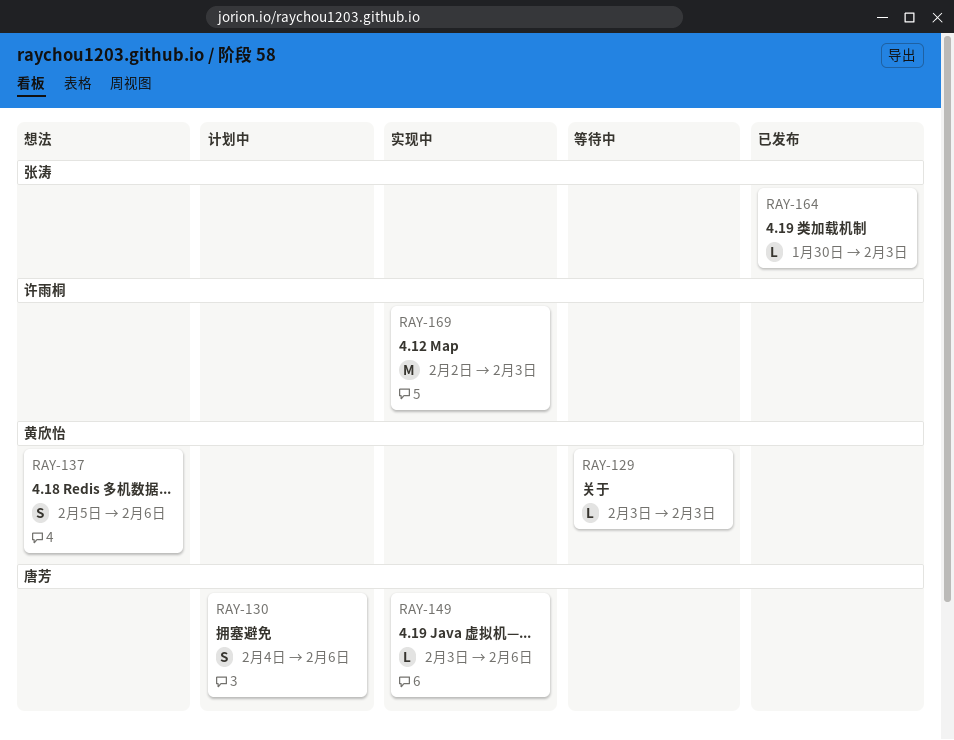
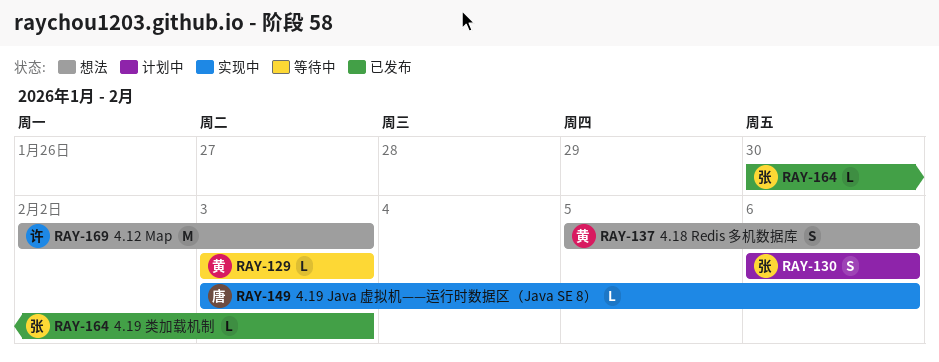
RAY-130, owner: 唐芳 -> 张涛
RAY-130, start: Feb 4 -> Feb 6
RAY-169, status: 实现中 -> 想法

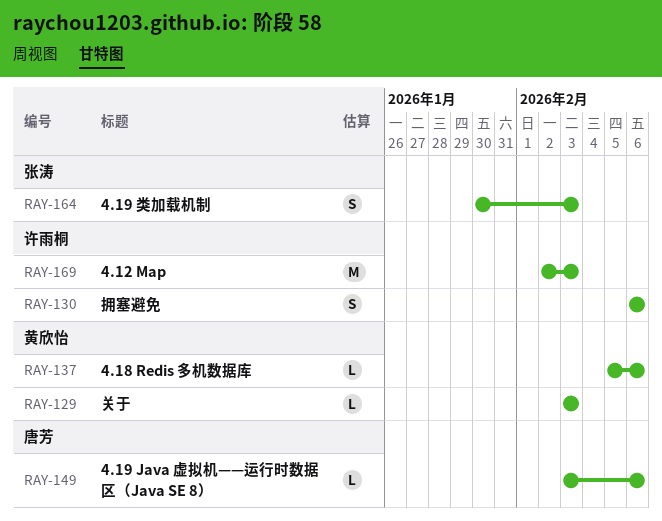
RAY-130, owner: 张涛 -> 许雨桐
RAY-137, estimate: S -> L
RAY-164, estimate: L -> S

